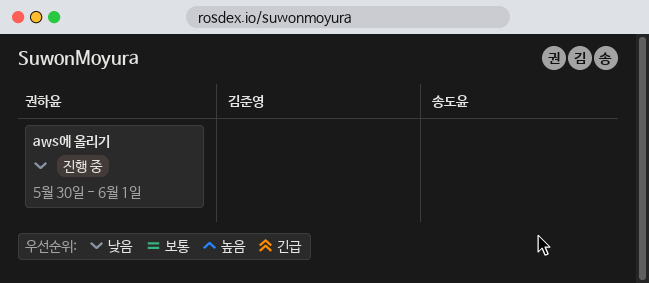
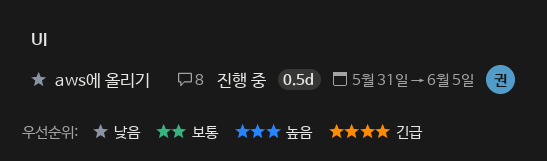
aws에 올리기, start: May 30 -> May 31
aws에 올리기, due: Jun 1 -> Jun 5

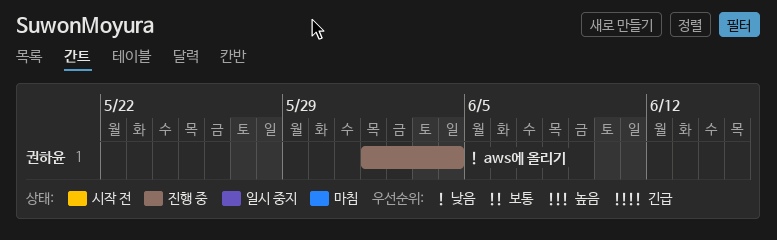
aws에 올리기, start: May 31 -> Jun 1
aws에 올리기, due: Jun 5 -> Jun 4

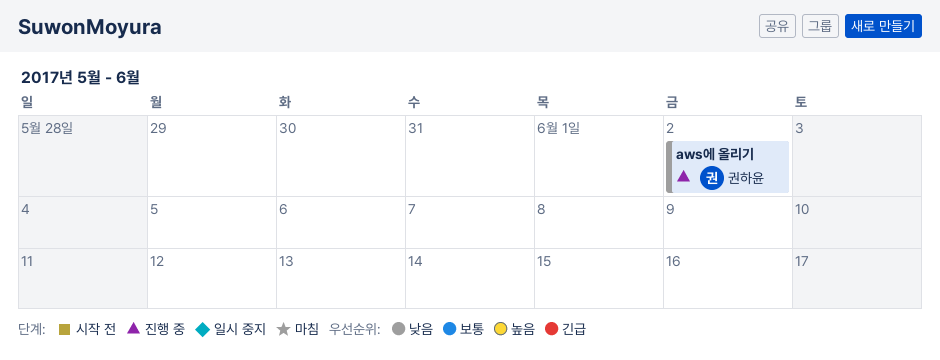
aws에 올리기, due: Jun 4 -> Jun 2

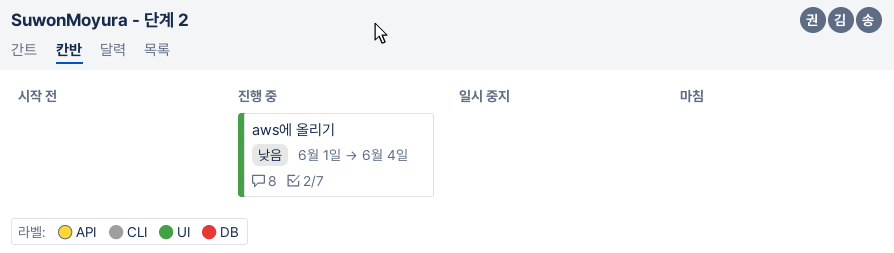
aws에 올리기, due: Jun 2 -> Jun 4

